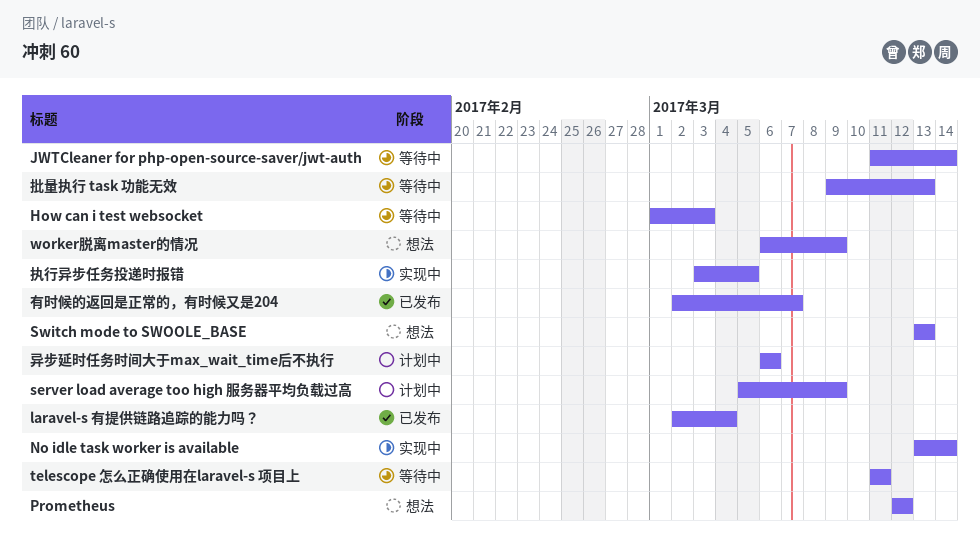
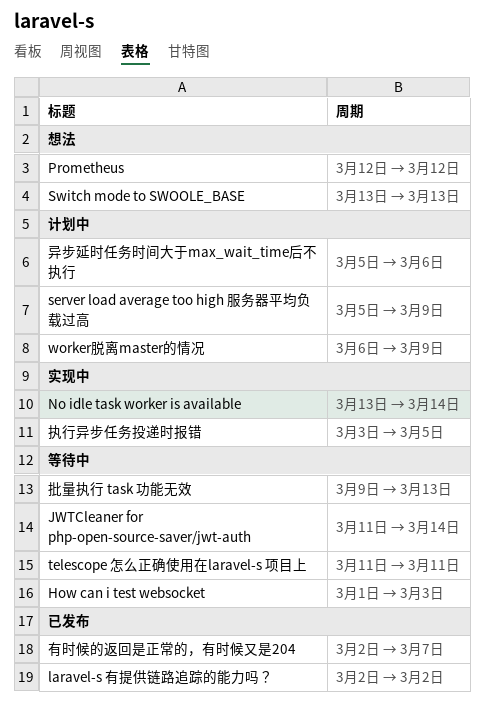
laravel-s 有提供链路追踪的能力吗？, due: Mar 4 -> Mar 2
worker脱离master的情况, status: 想法 -> 计划中
异步延时任务时间大于max_wait_time后不执行, start: Mar 6 -> Mar 5

